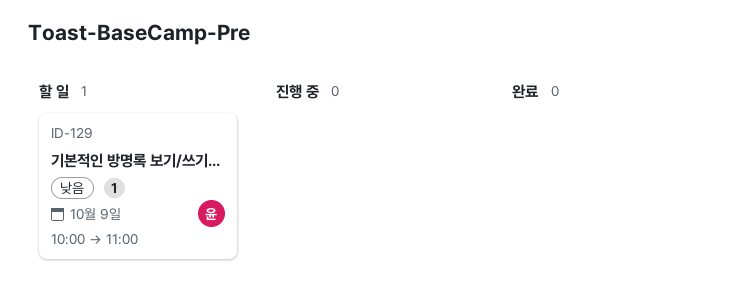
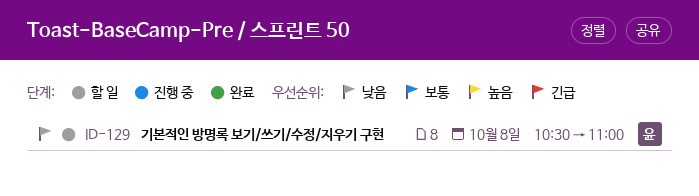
ID-129, day: Oct 9 -> Oct 8
ID-129, begins: 10:00 -> 10:30

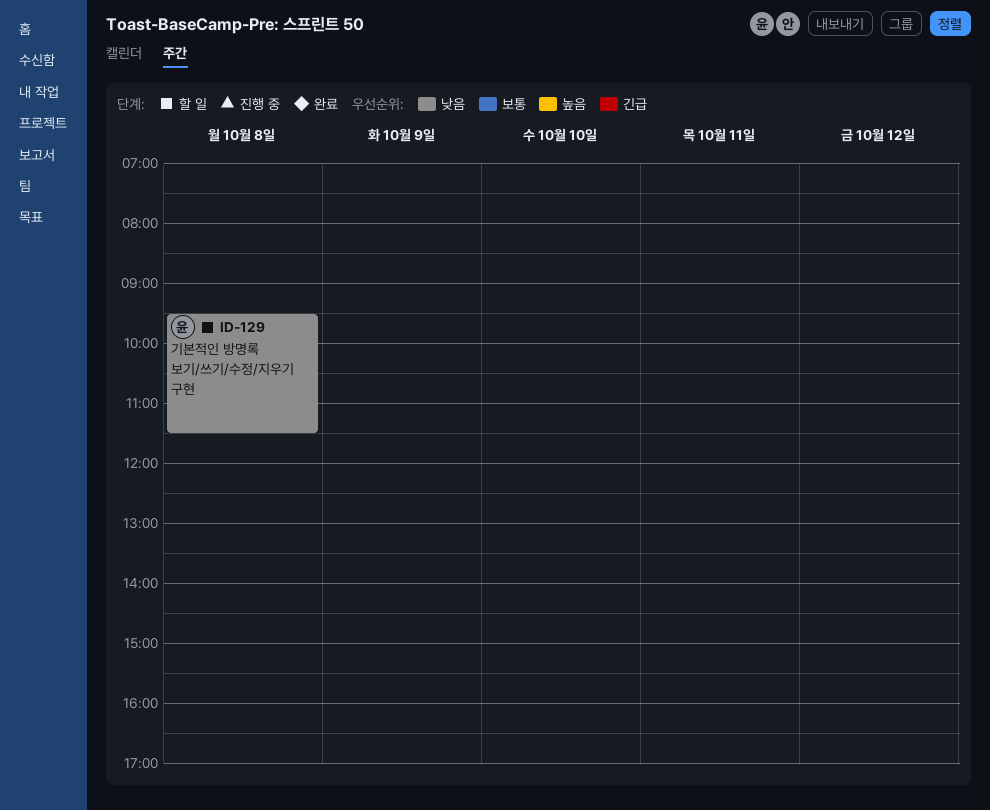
ID-129, begins: 10:30 -> 09:30
ID-129, ends: 11:00 -> 11:30

